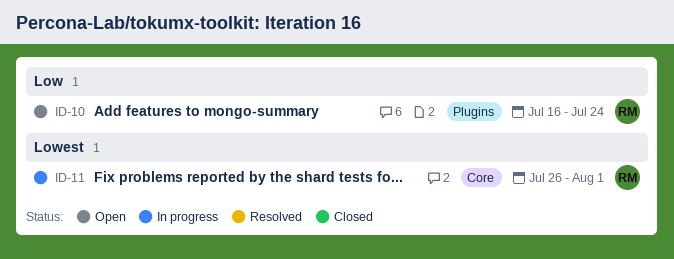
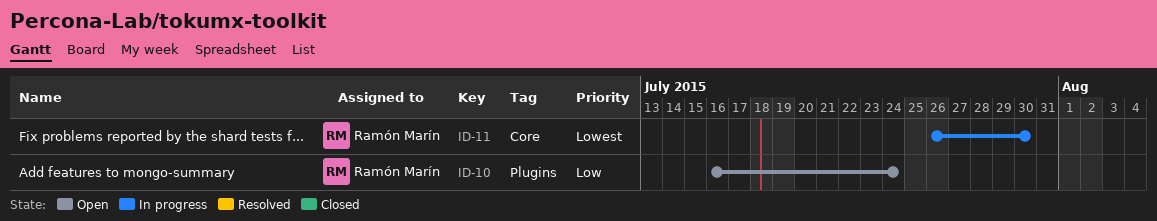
ID-11, due: Aug 1 -> Jul 30

